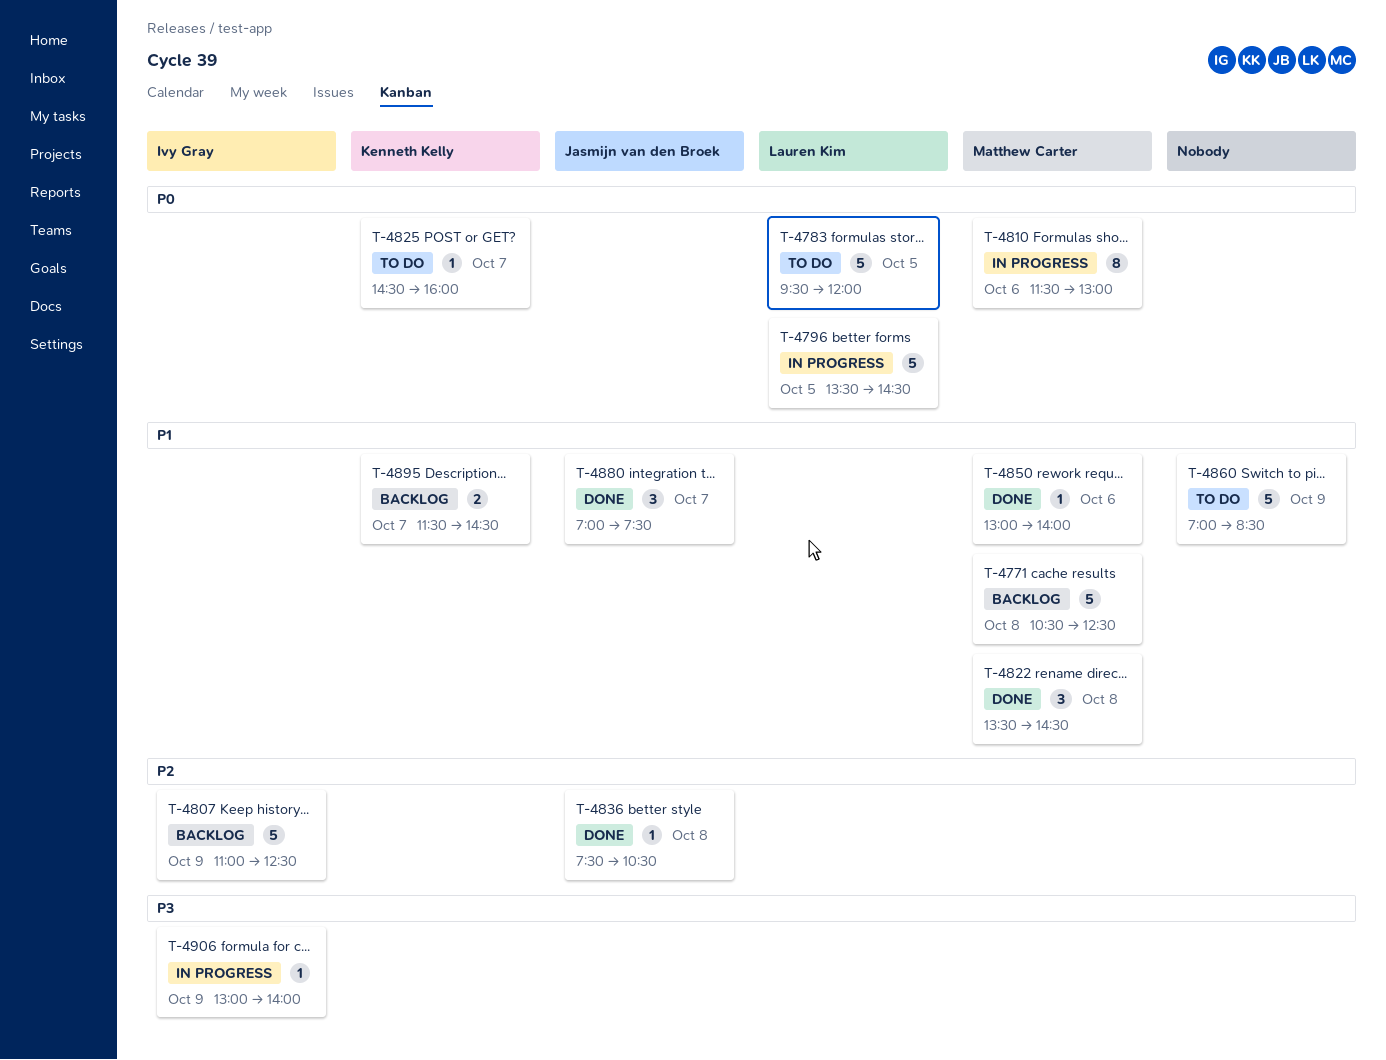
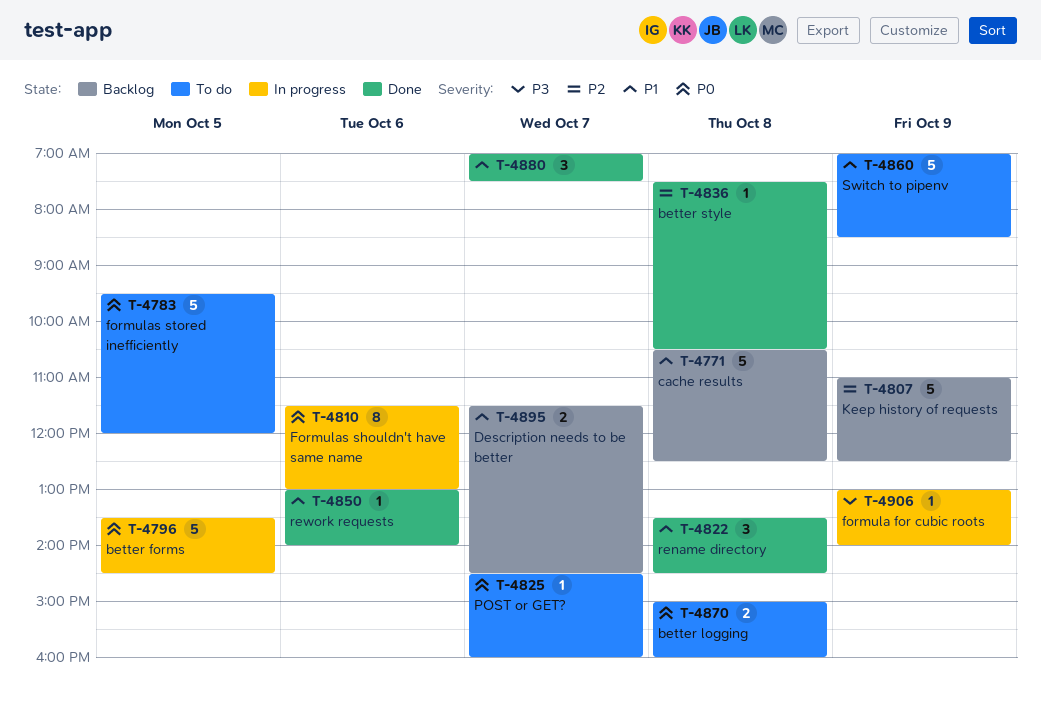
T-4870: none -> present

